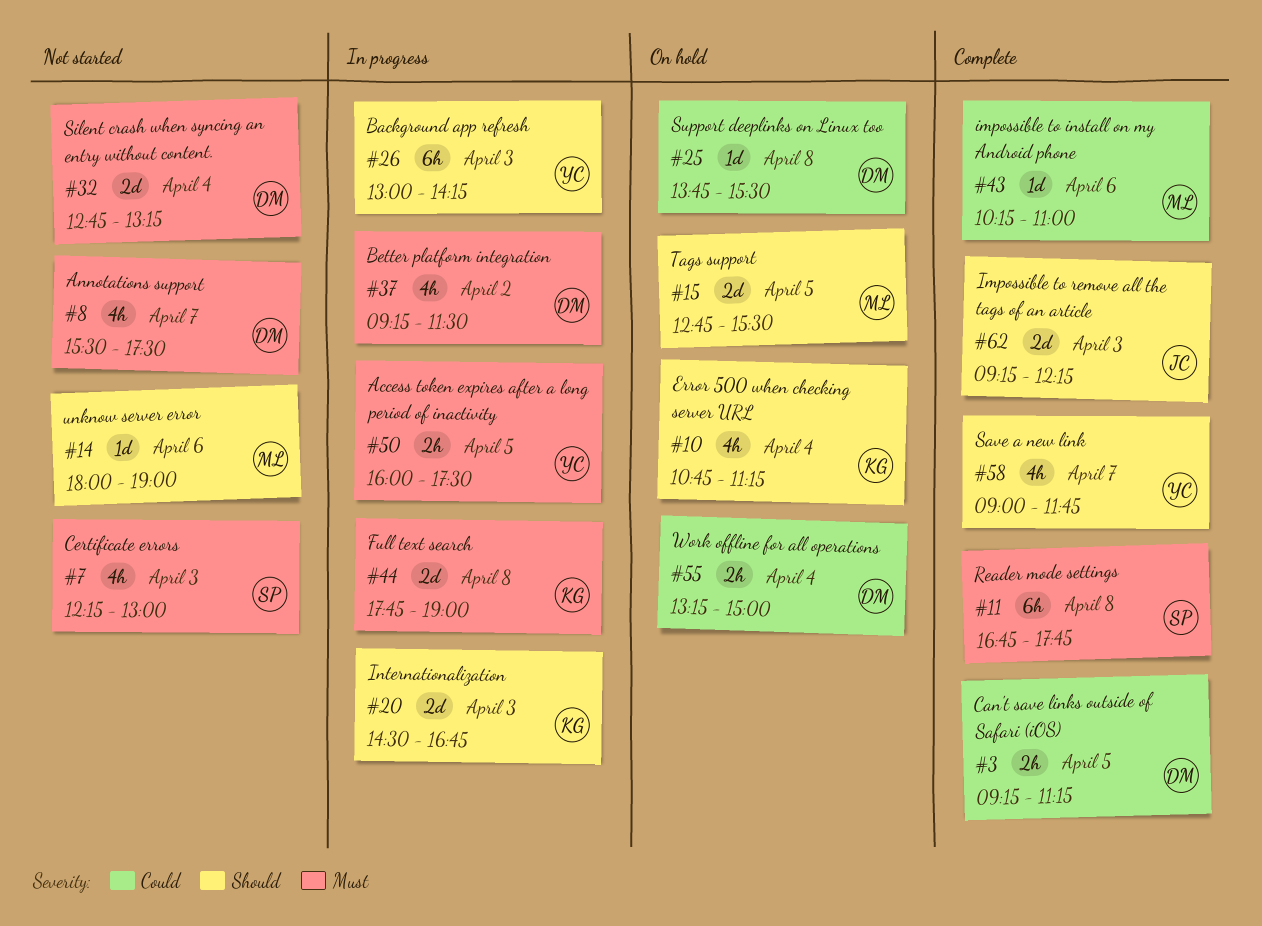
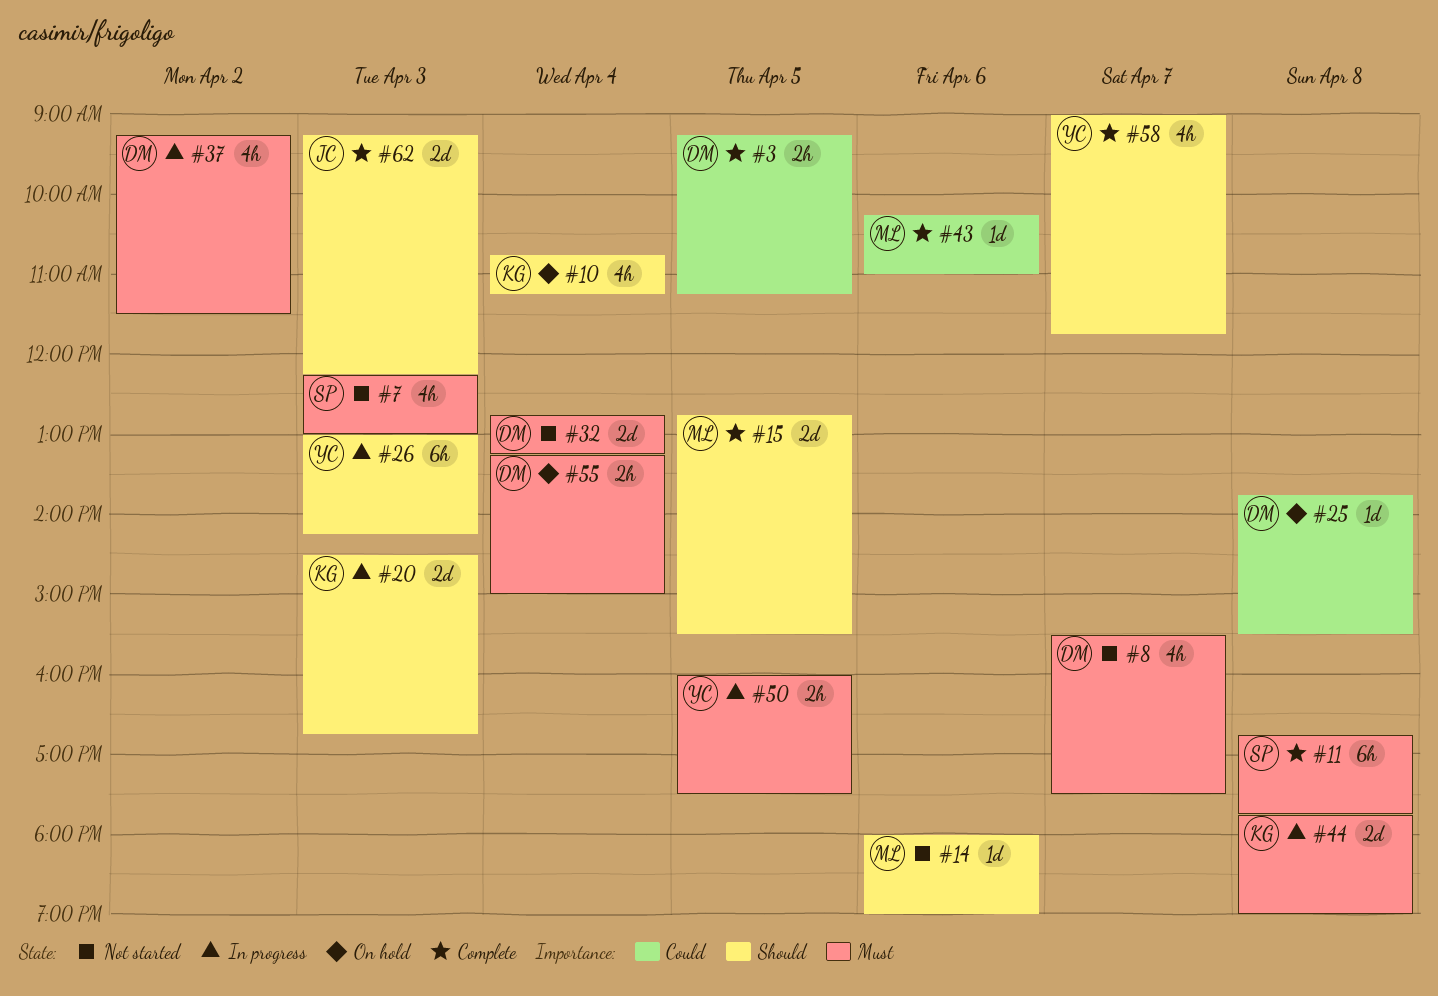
#15, status: On hold -> Complete
#55, priority: Could -> Must

